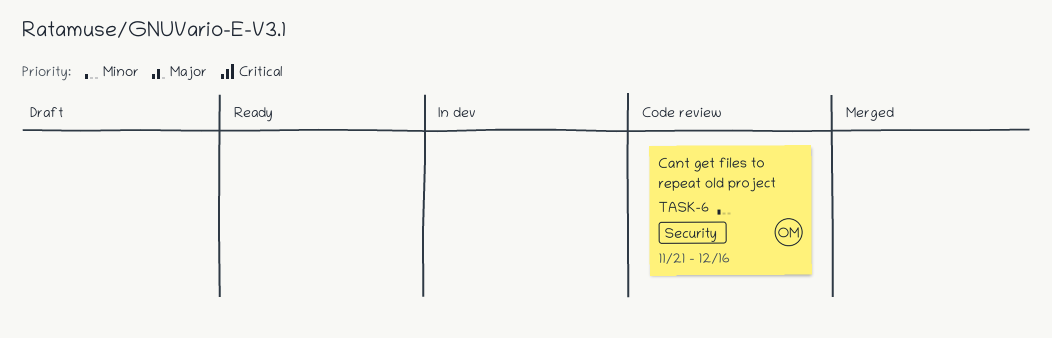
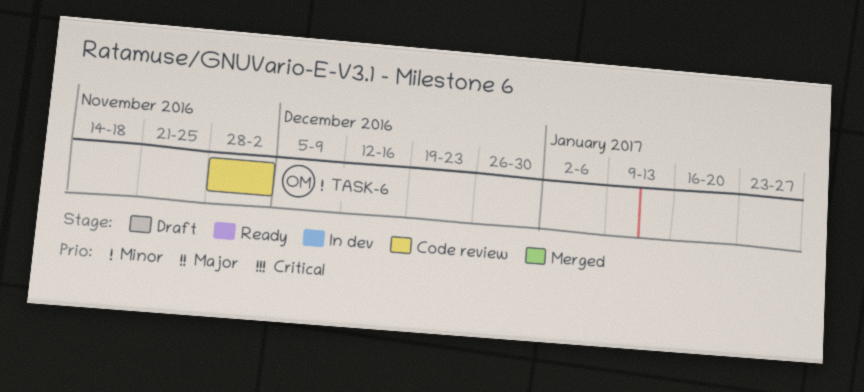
TASK-6, start: Nov 21 -> Nov 28
TASK-6, due: Dec 16 -> Dec 2

